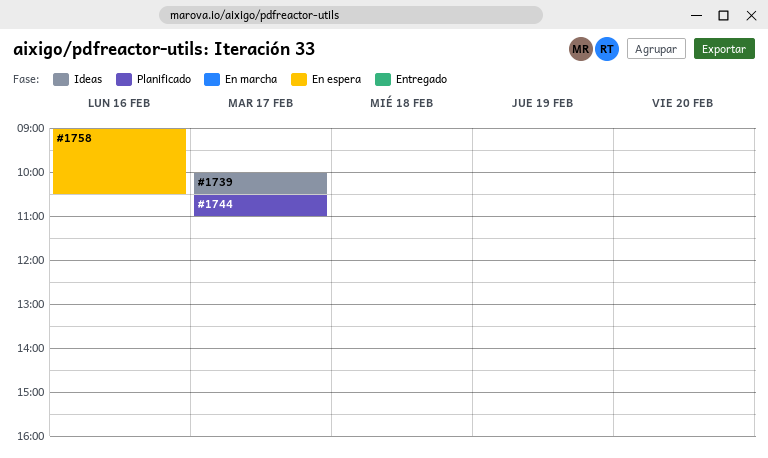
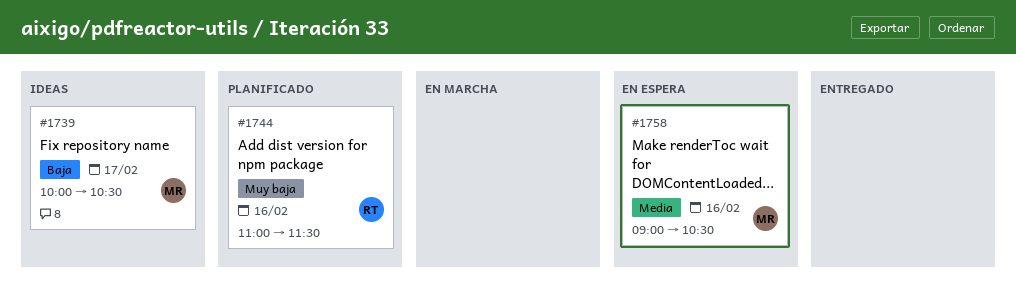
#1744, day: Feb 17 -> Feb 16
#1744, begins: 10:30 -> 11:00
#1744, ends: 11:00 -> 11:30

